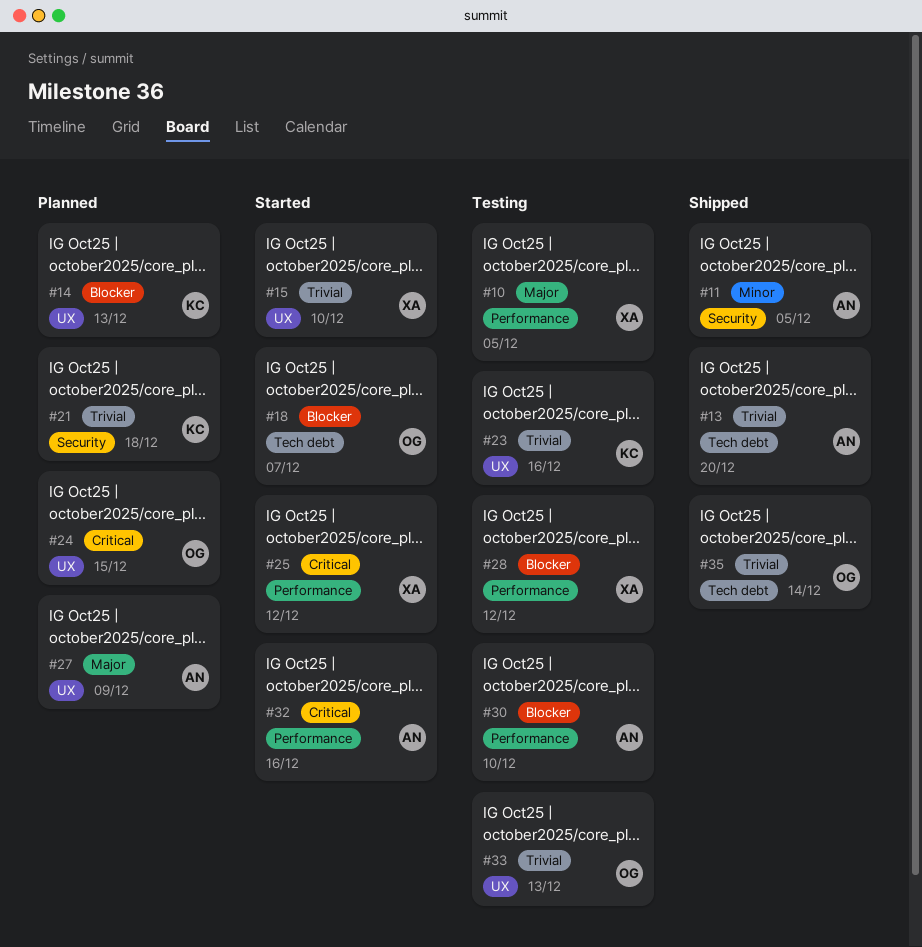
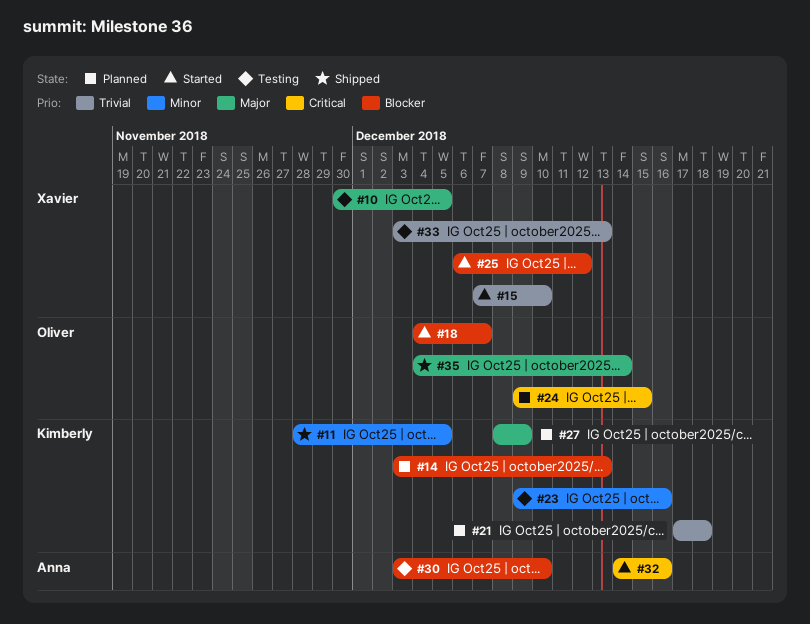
#11, owner: Anna -> Kimberly
#13: present -> none
#23, priority: Trivial -> Minor
#25, priority: Critical -> Blocker
#27, owner: Anna -> Kimberly
#28: present -> none
#33, owner: Oliver -> Xavier
#35, priority: Trivial -> Major

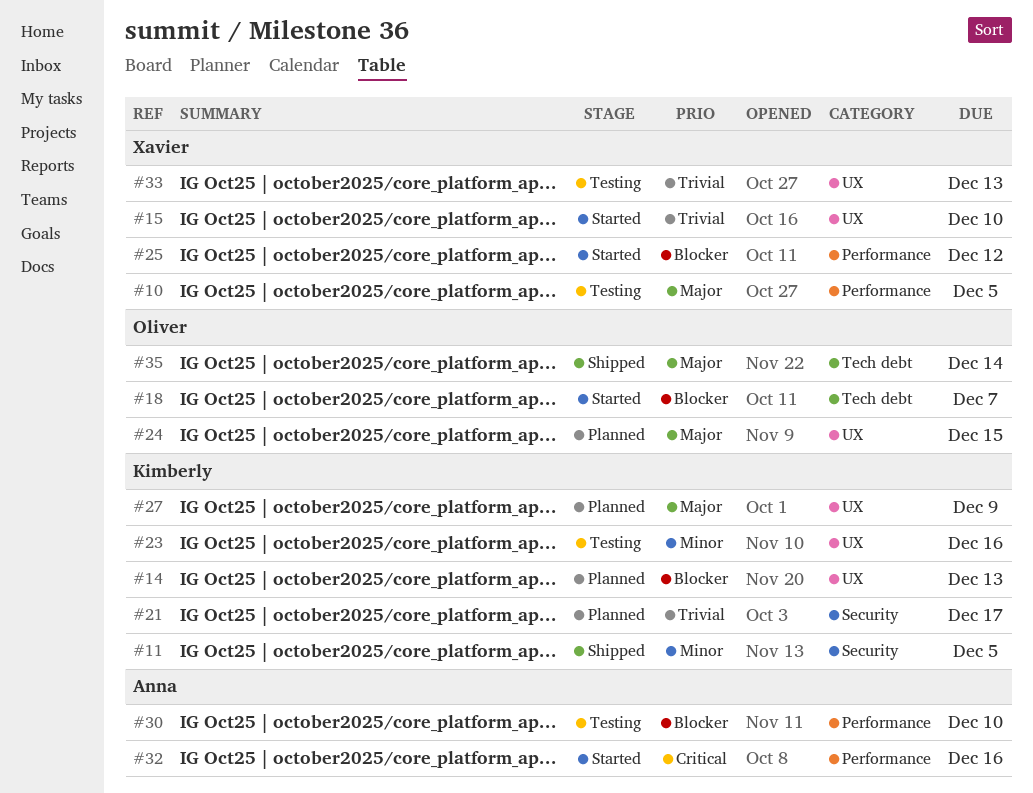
#21, due: Dec 18 -> Dec 17
#24, priority: Critical -> Major

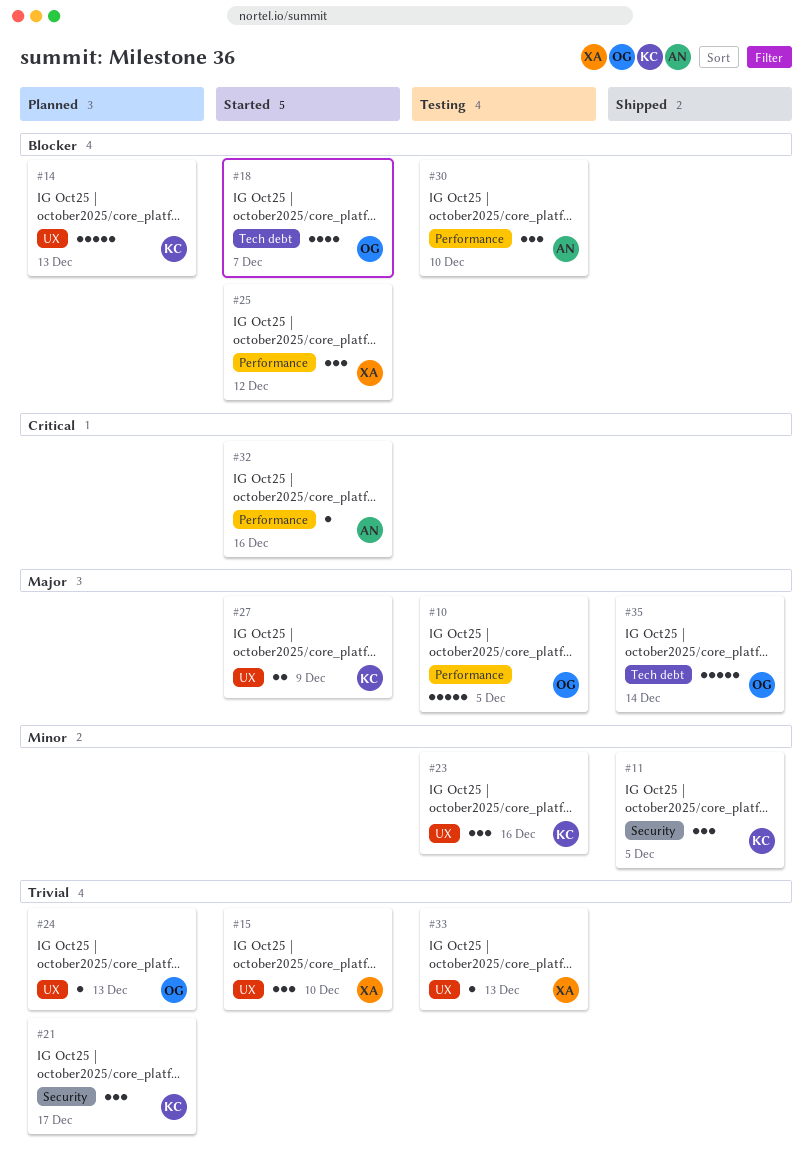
#10, owner: Xavier -> Oliver
#24, priority: Major -> Trivial
#24, due: Dec 15 -> Dec 13
#27, status: Planned -> Started

